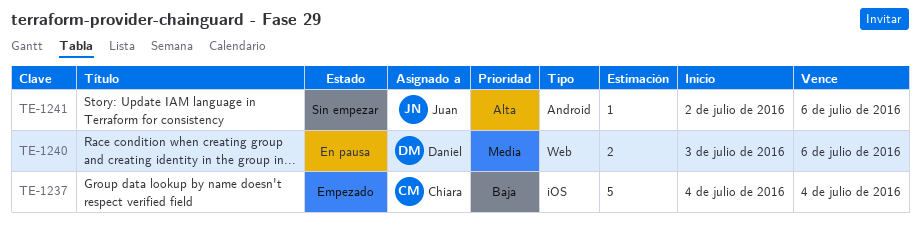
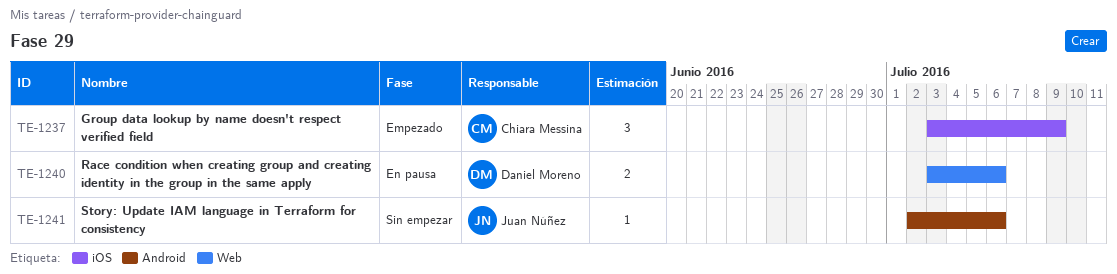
TE-1237, estimate: 5 -> 3
TE-1237, start: Jul 4 -> Jul 3
TE-1237, due: Jul 4 -> Jul 9

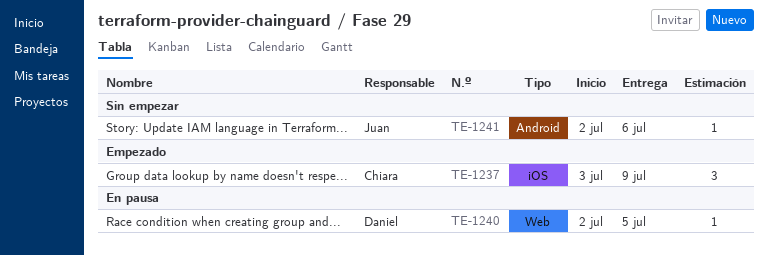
TE-1240, estimate: 2 -> 1
TE-1240, start: Jul 3 -> Jul 2
TE-1240, due: Jul 6 -> Jul 5

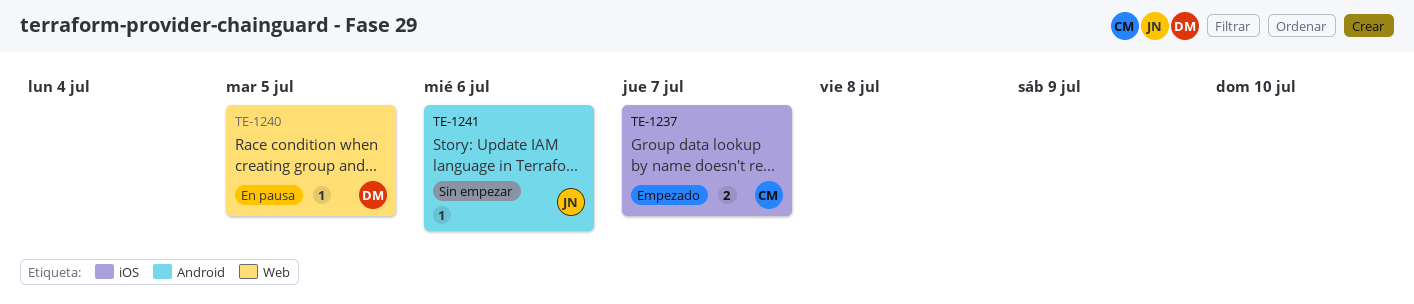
TE-1237, estimate: 3 -> 2
TE-1237, due: Jul 9 -> Jul 7

